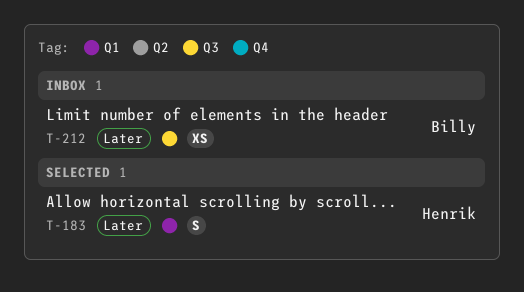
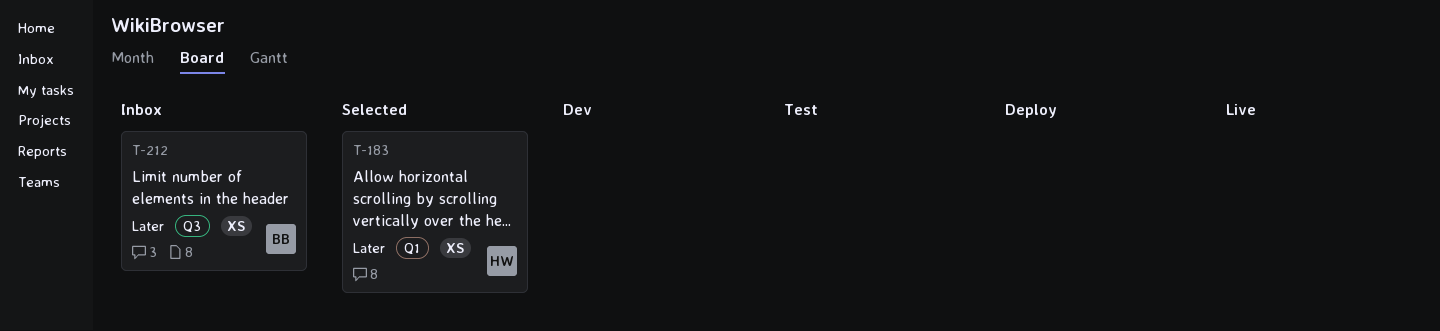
T-183, estimate: S -> XS

